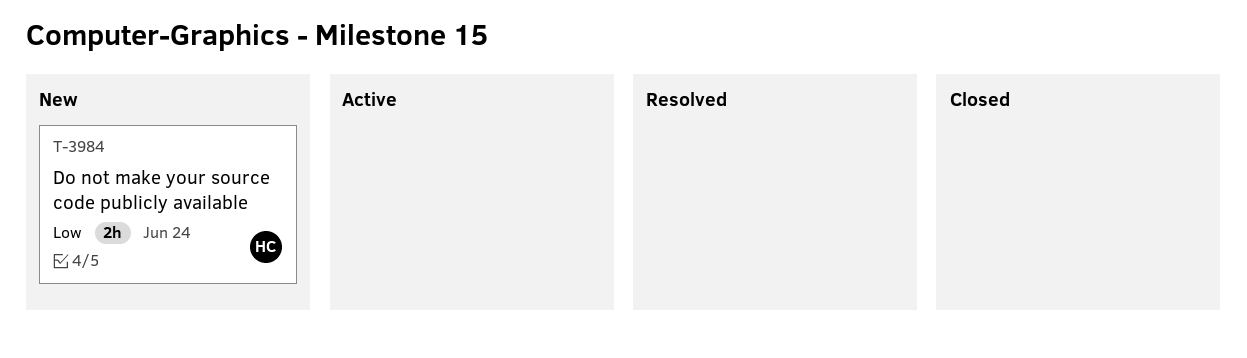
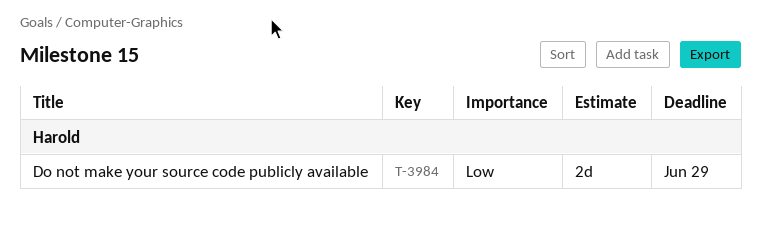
T-3984, estimate: 2h -> 2d
T-3984, due: Jun 24 -> Jun 29

